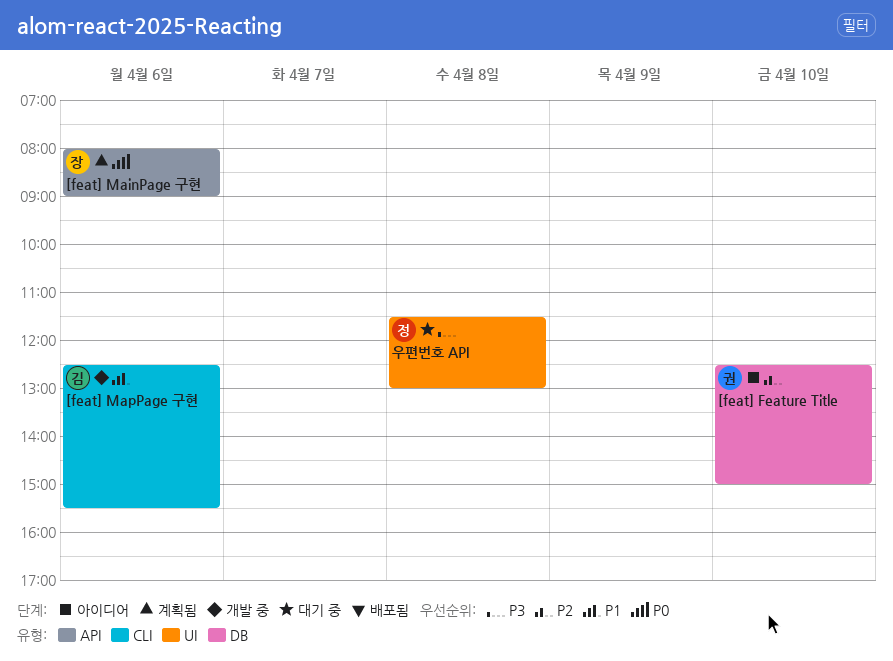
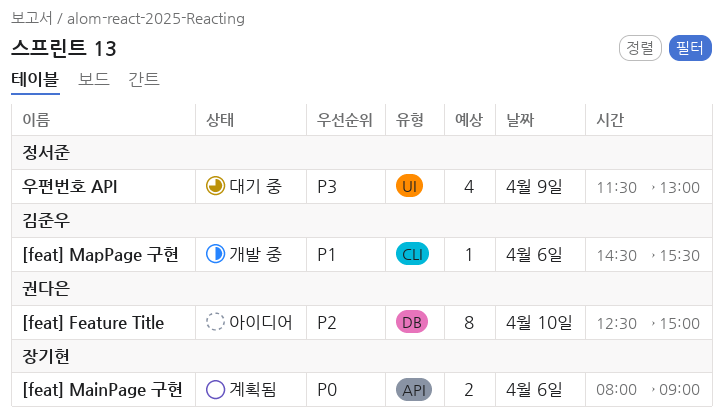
[feat] MapPage 구현, begins: 12:30 -> 14:30
우편번호 API, day: Apr 8 -> Apr 9

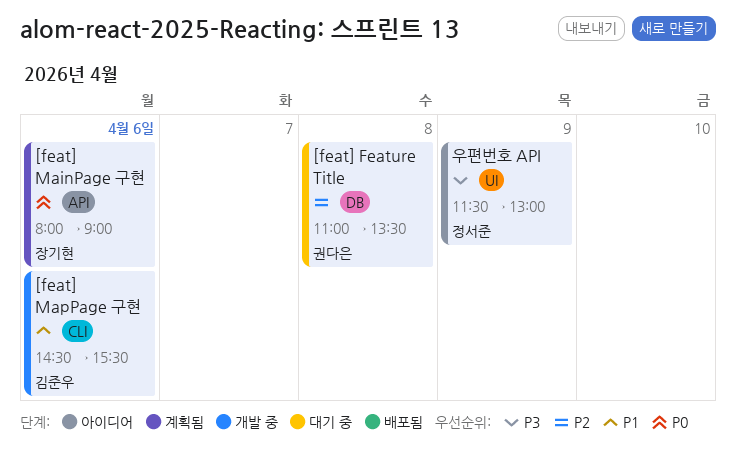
[feat] Feature Title, status: 아이디어 -> 대기 중
[feat] Feature Title, day: Apr 10 -> Apr 8
[feat] Feature Title, begins: 12:30 -> 11:00
[feat] Feature Title, ends: 15:00 -> 13:30
우편번호 API, status: 대기 중 -> 아이디어

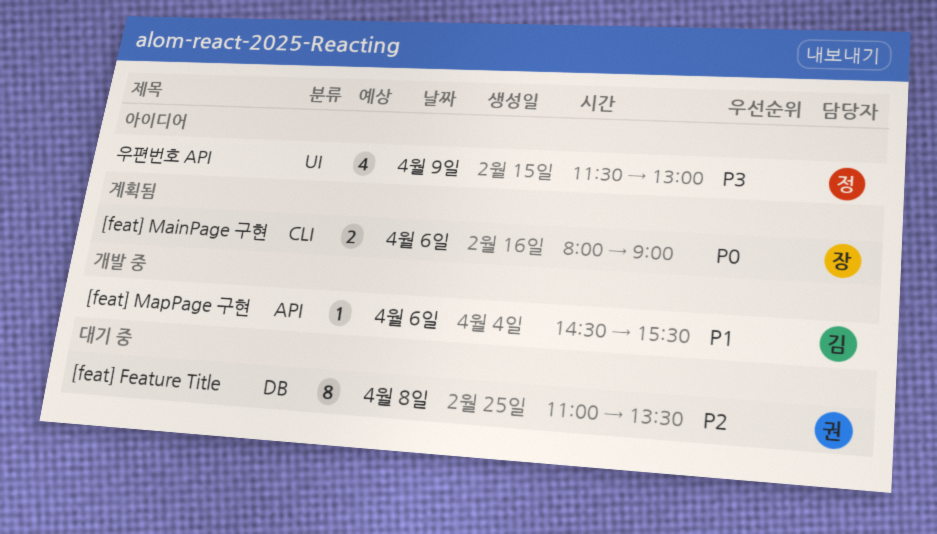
[feat] MainPage 구현, label: API -> CLI
[feat] MapPage 구현, label: CLI -> API

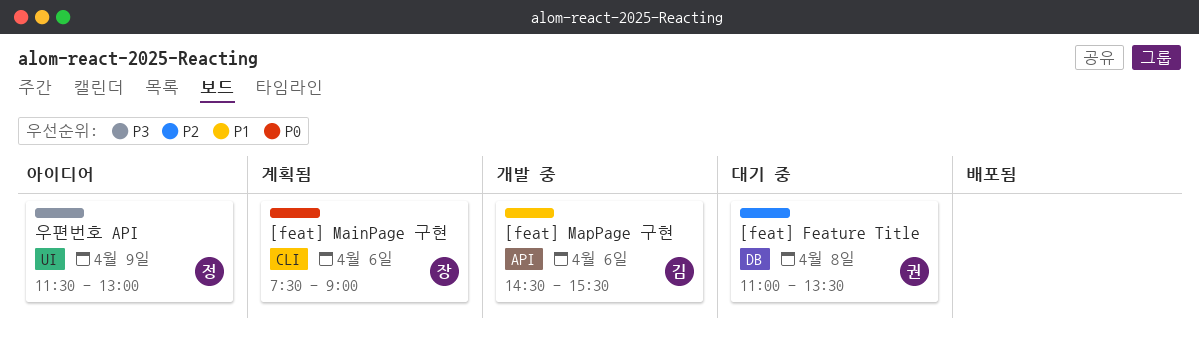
[feat] MainPage 구현, begins: 08:00 -> 07:30

